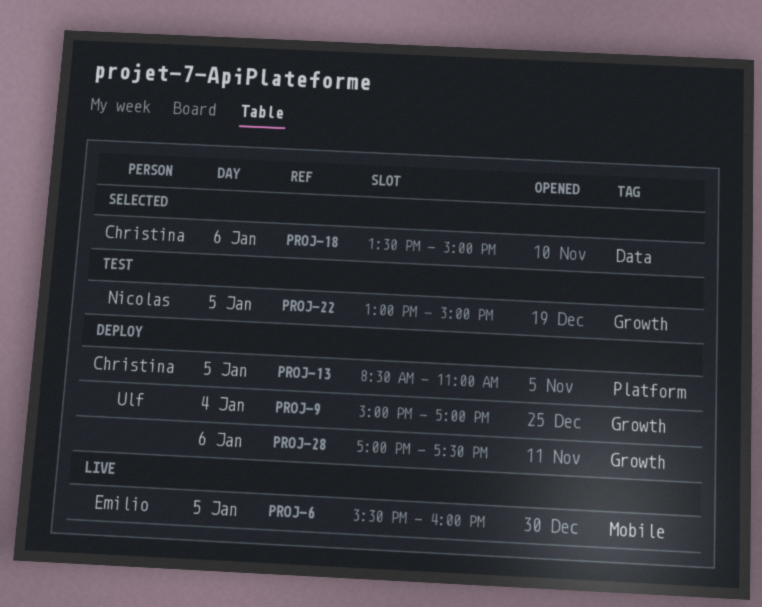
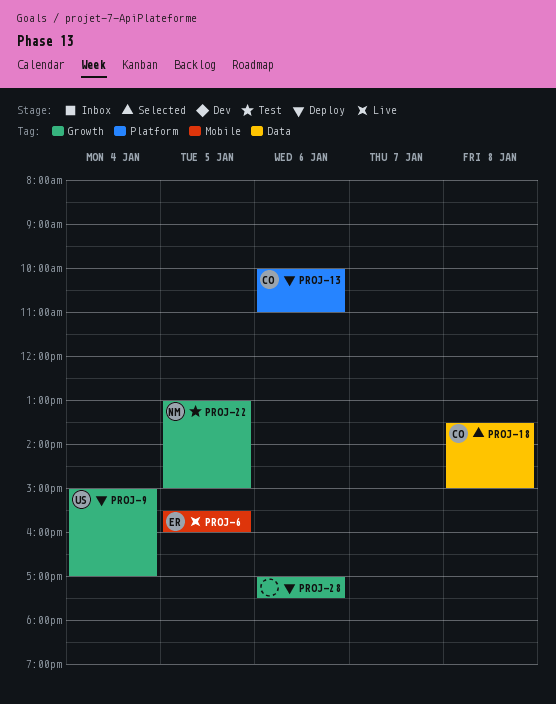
PROJ-13, day: Jan 5 -> Jan 6
PROJ-13, begins: 08:30 -> 10:00
PROJ-18, day: Jan 6 -> Jan 8

